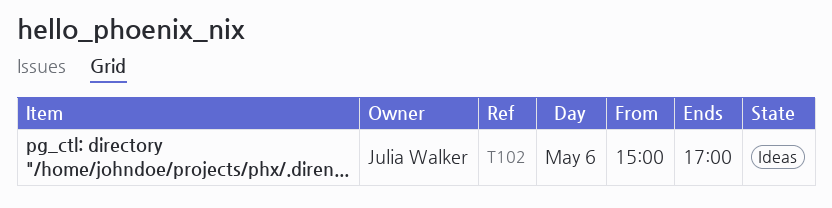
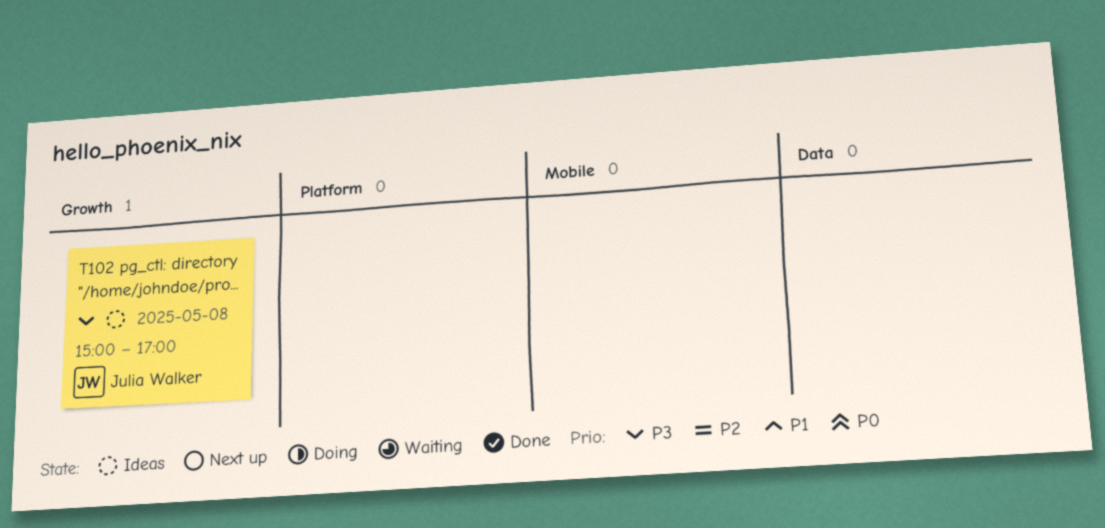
T102, day: May 6 -> May 8

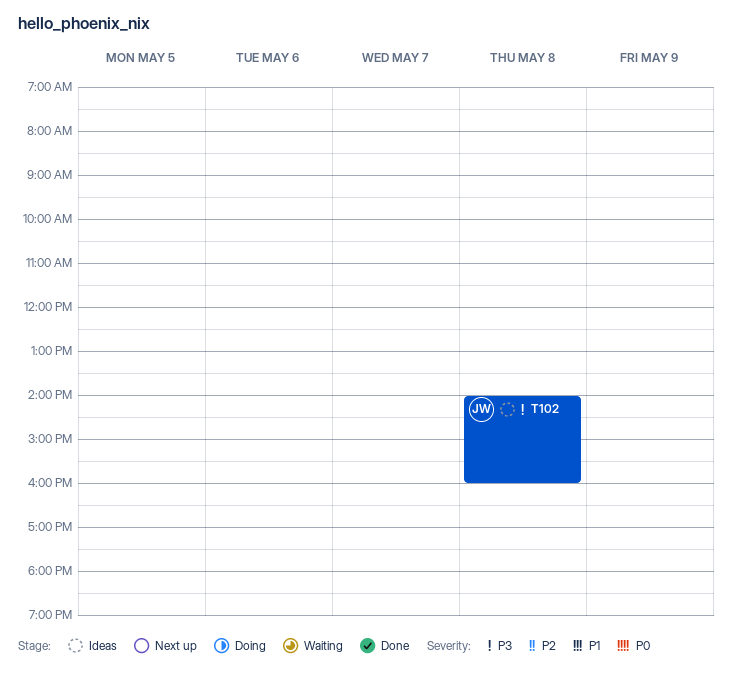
T102, begins: 15:00 -> 14:00
T102, ends: 17:00 -> 16:00

